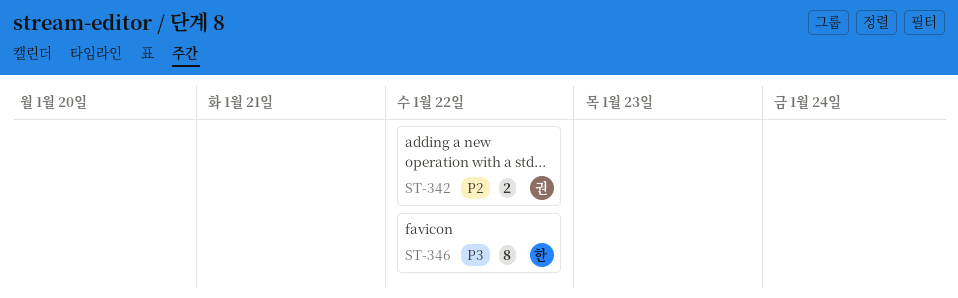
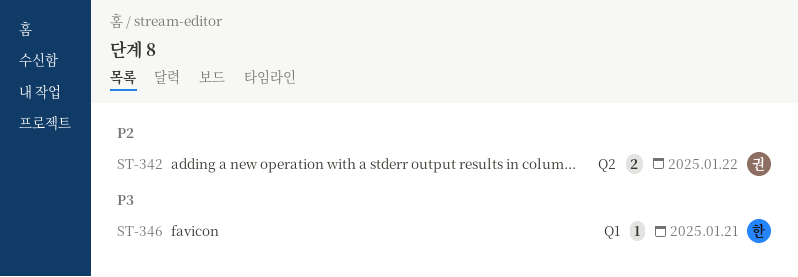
ST-346, estimate: 8 -> 1
ST-346, due: Jan 22 -> Jan 21

